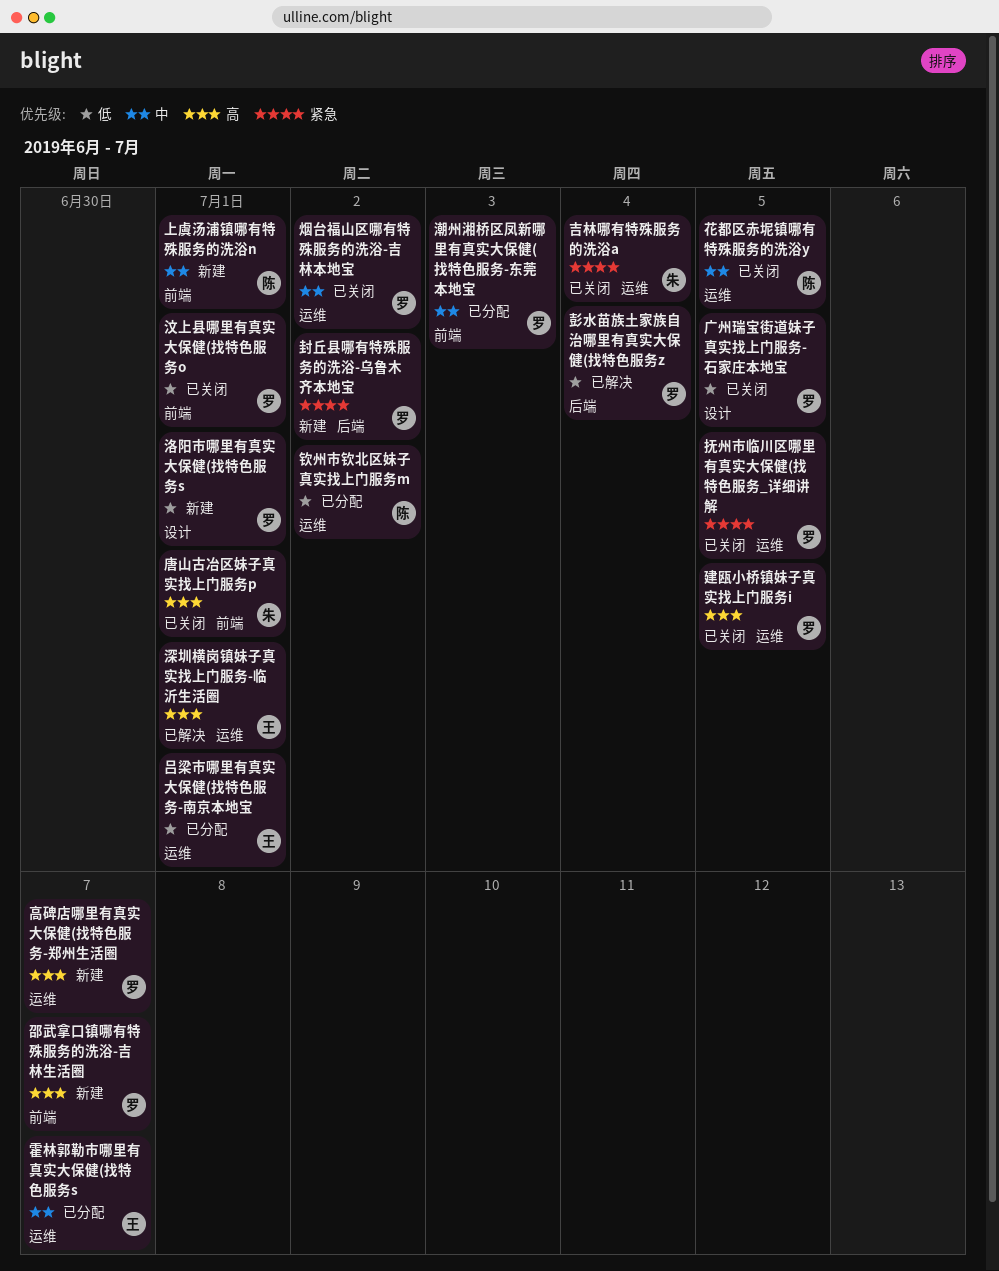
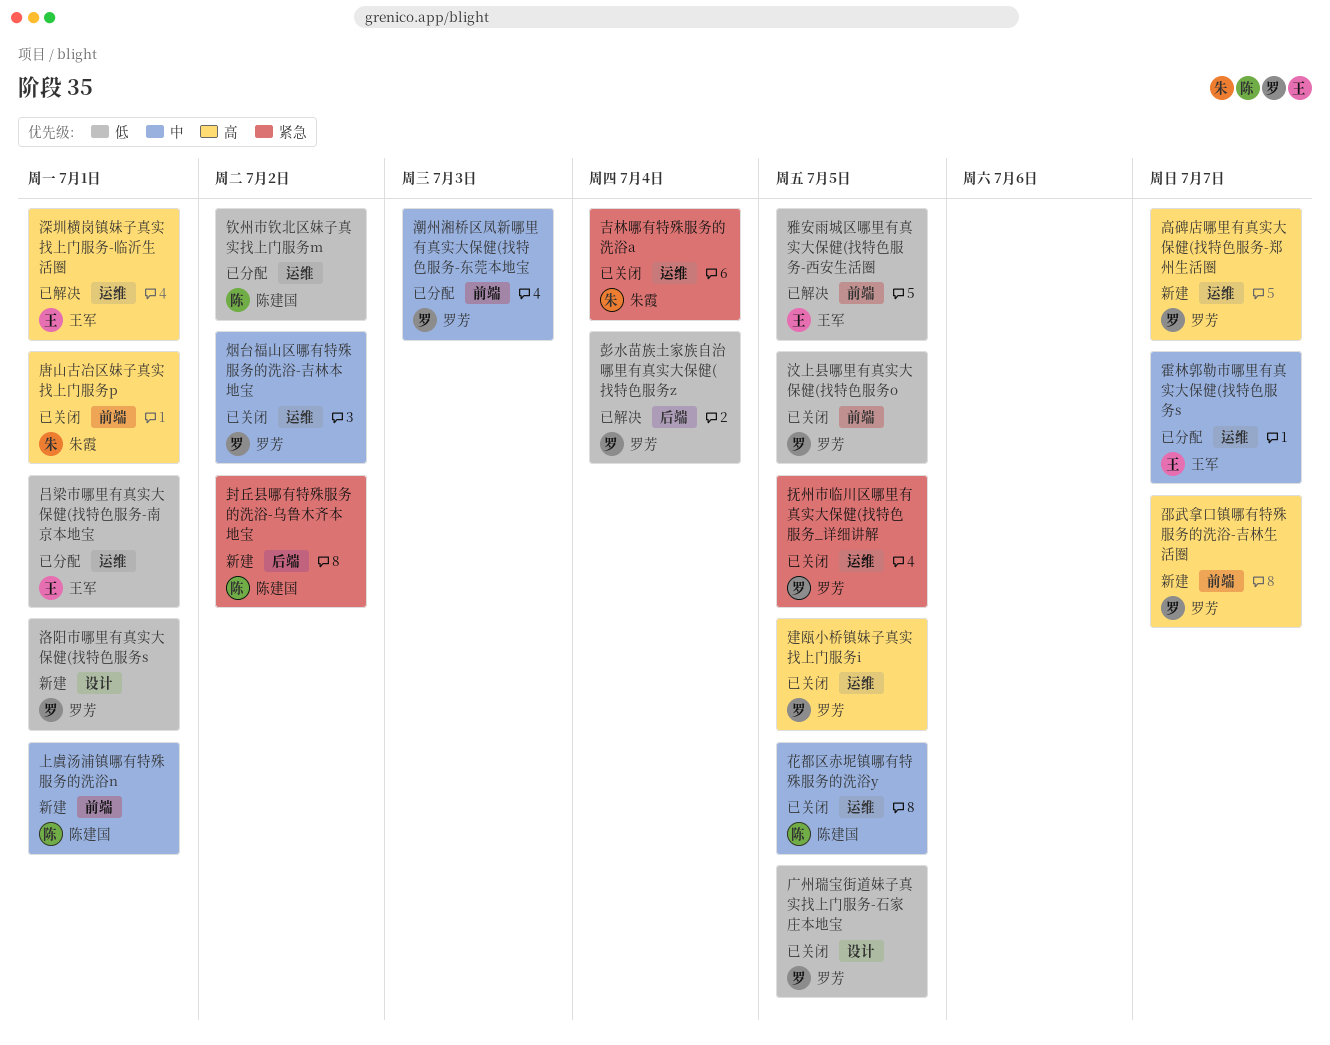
封丘县哪有特殊服务的洗浴-乌鲁木齐本地宝, owner: 罗芳 -> 陈建国
汶上县哪里有真实大保健(找特色服务o, due: Jul 1 -> Jul 5
雅安雨城区哪里有真实大保健(找特色服务-西安生活圈: none -> present

